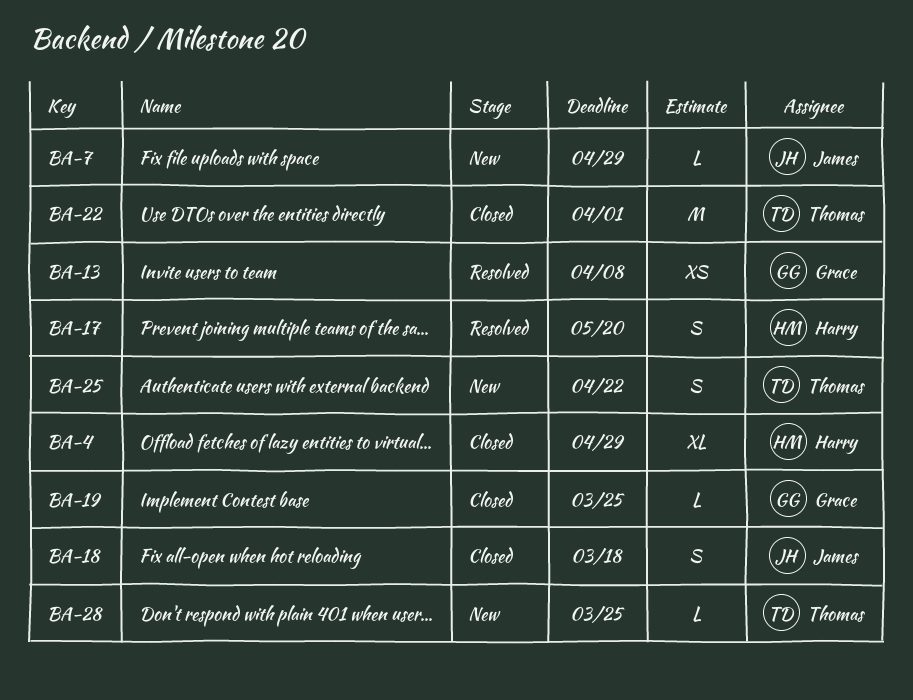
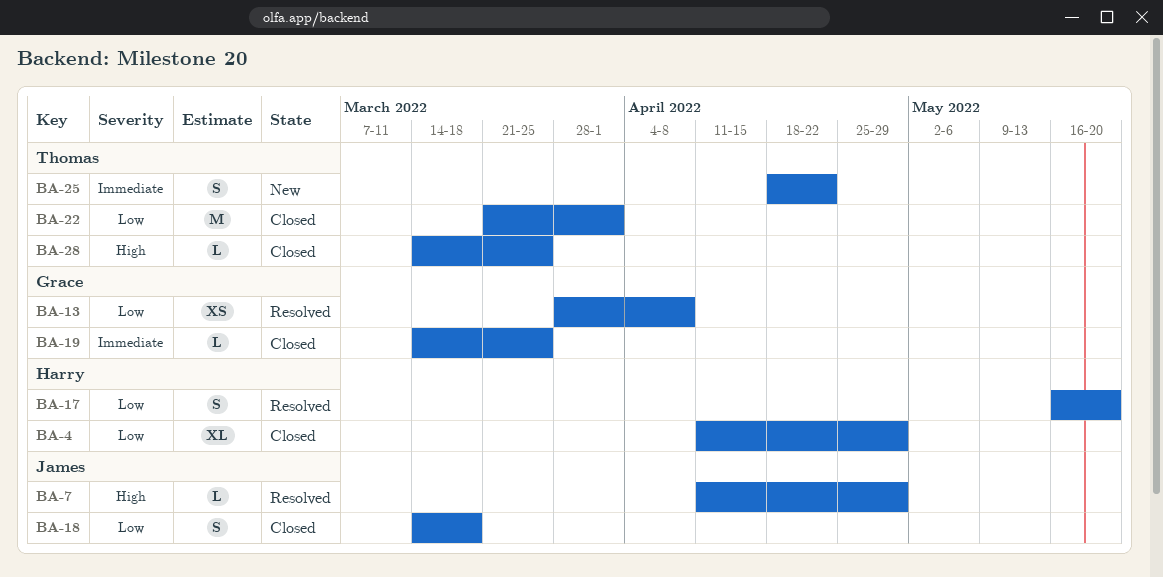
BA-7, status: New -> Resolved
BA-28, status: New -> Closed

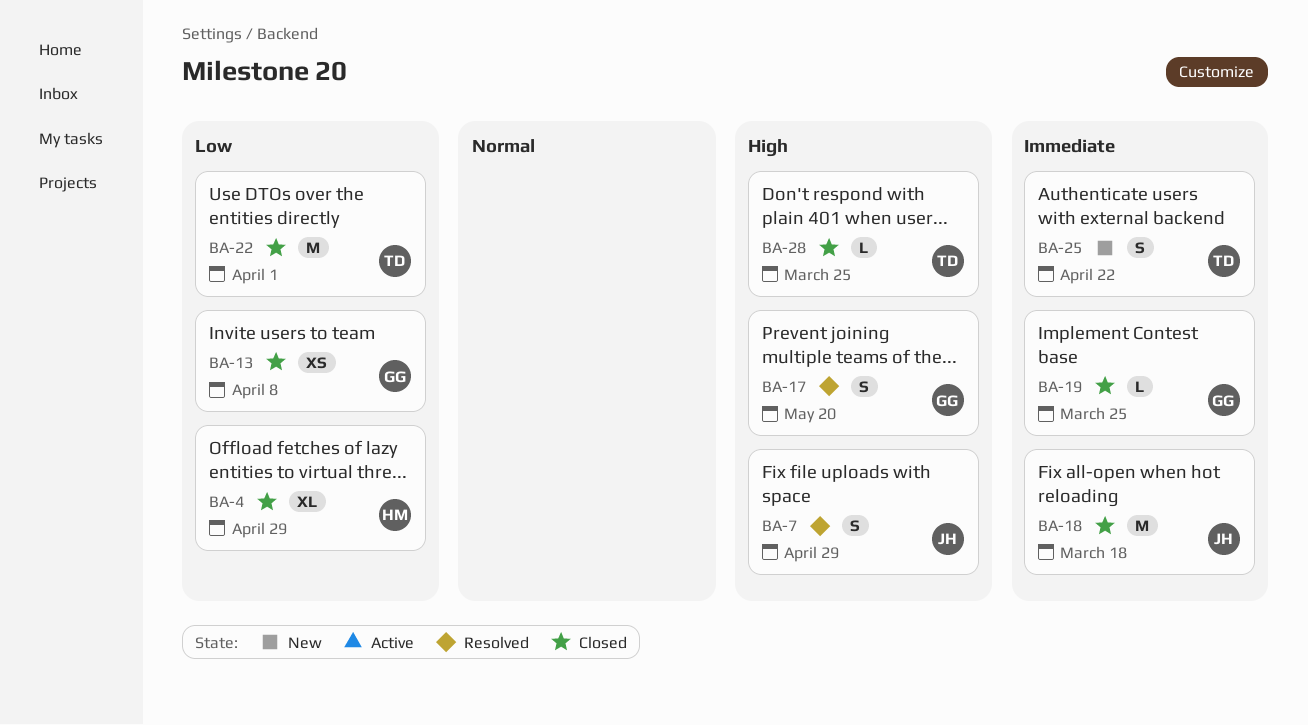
BA-7, estimate: L -> S
BA-13, status: Resolved -> Closed
BA-17, owner: Harry -> Grace
BA-17, priority: Low -> High
BA-18, priority: Low -> Immediate
BA-18, estimate: S -> M

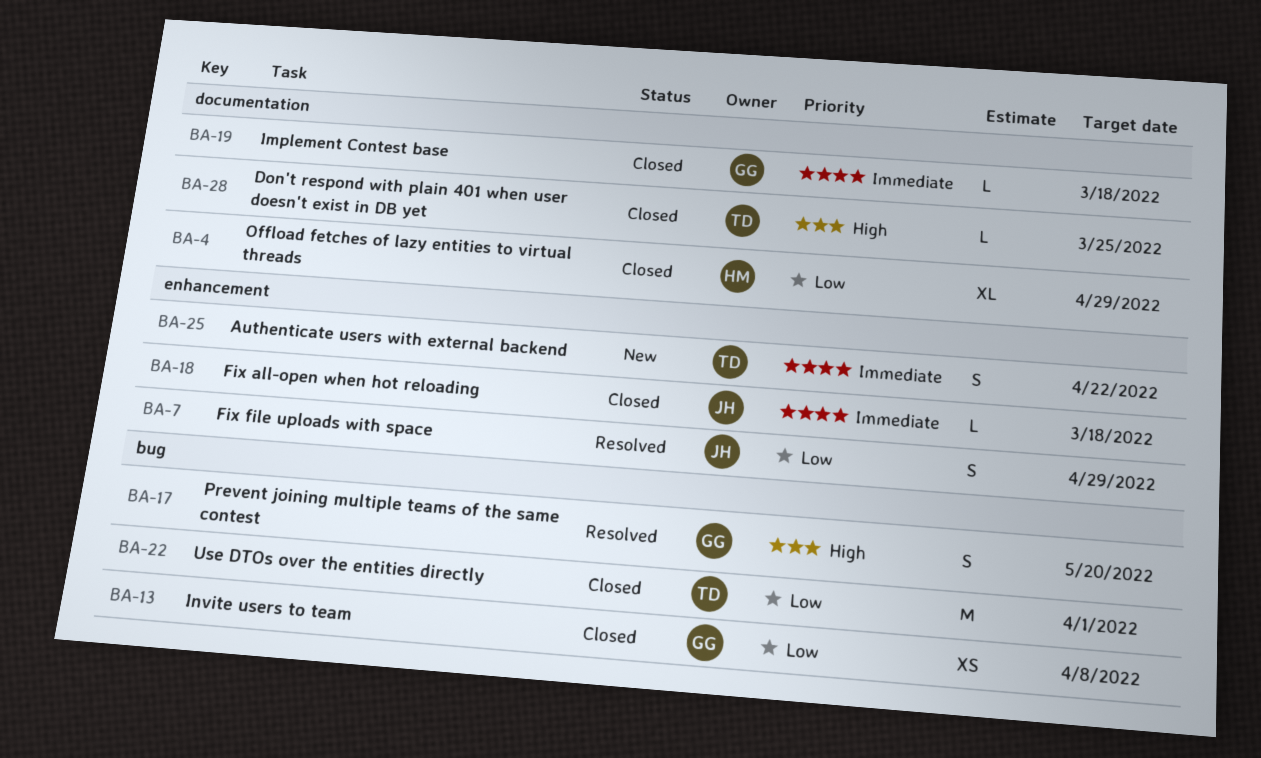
BA-7, priority: High -> Low
BA-18, estimate: M -> L
BA-19, due: Mar 25 -> Mar 18

